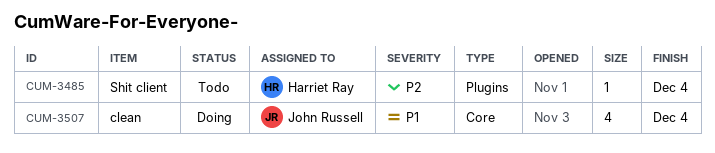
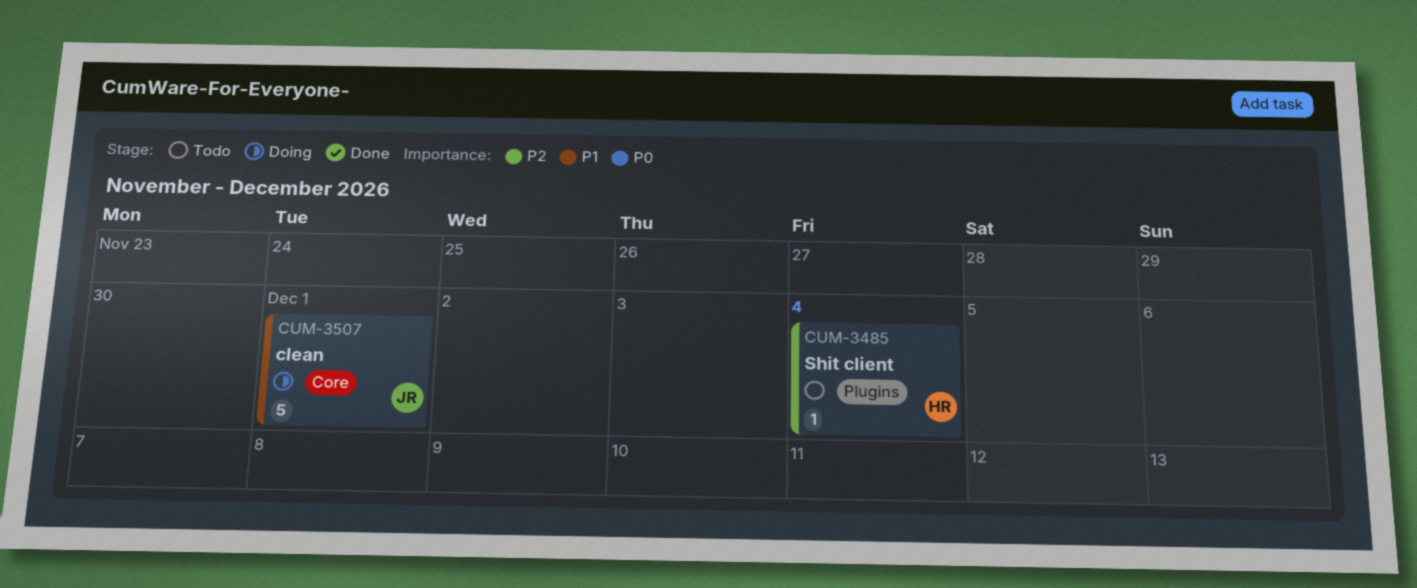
CUM-3507, estimate: 4 -> 5
CUM-3507, due: Dec 4 -> Dec 1

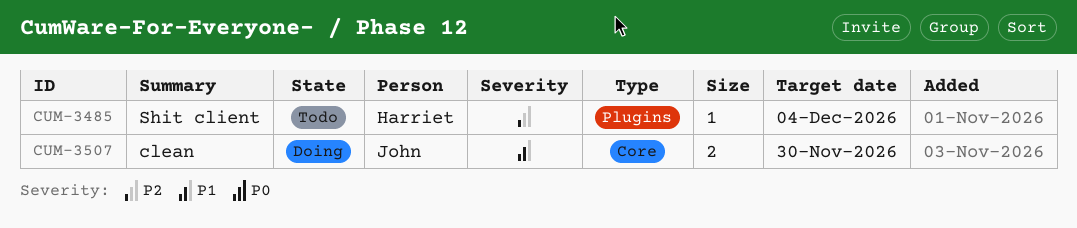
CUM-3507, estimate: 5 -> 2
CUM-3507, due: Dec 1 -> Nov 30

